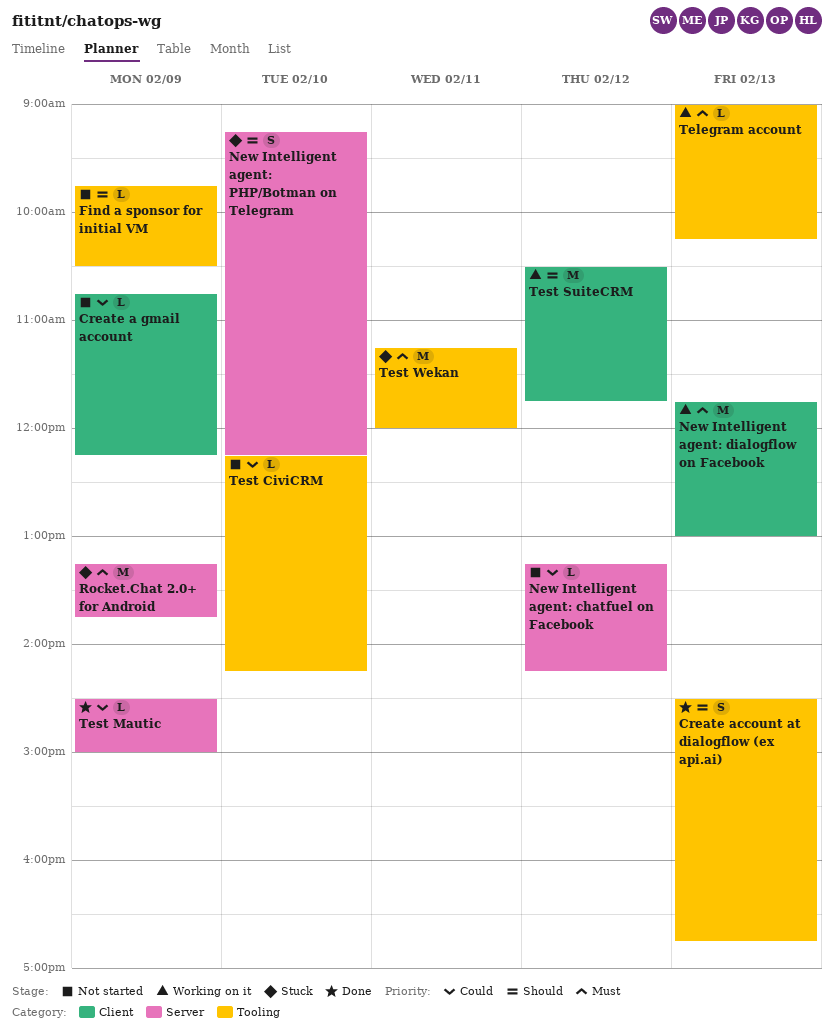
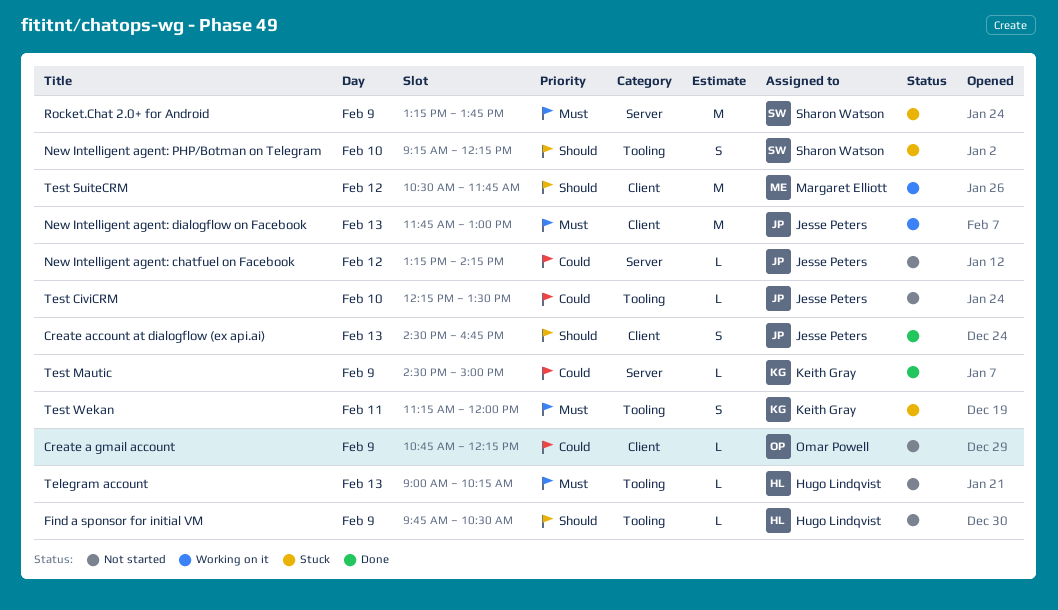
Create account at dialogflow (ex api.ai), label: Tooling -> Client
New Intelligent agent: PHP/Botman on Telegram, label: Server -> Tooling
Telegram account, status: Working on it -> Not started
Test CiviCRM, ends: 14:15 -> 13:30
Test Wekan, estimate: M -> S

